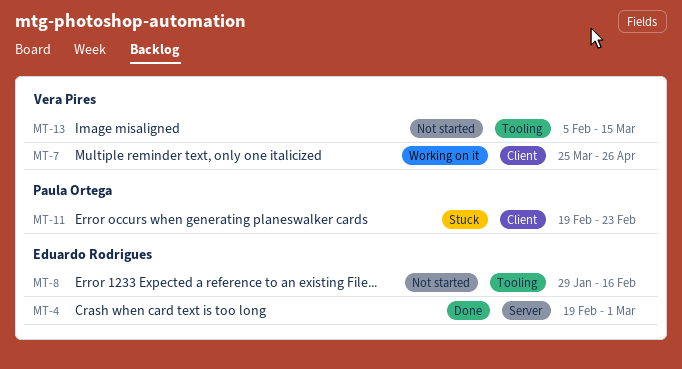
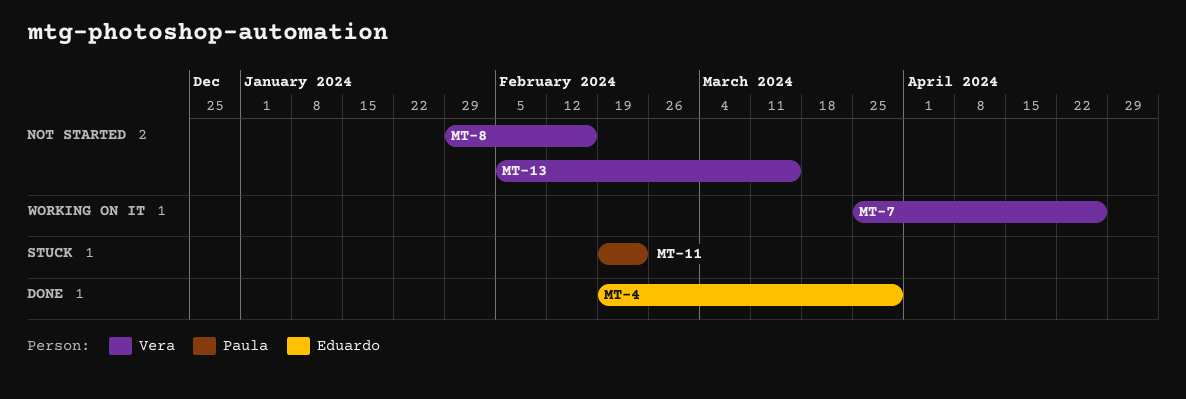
MT-4, due: Mar 1 -> Mar 29
MT-8, owner: Eduardo Rodrigues -> Vera Pires

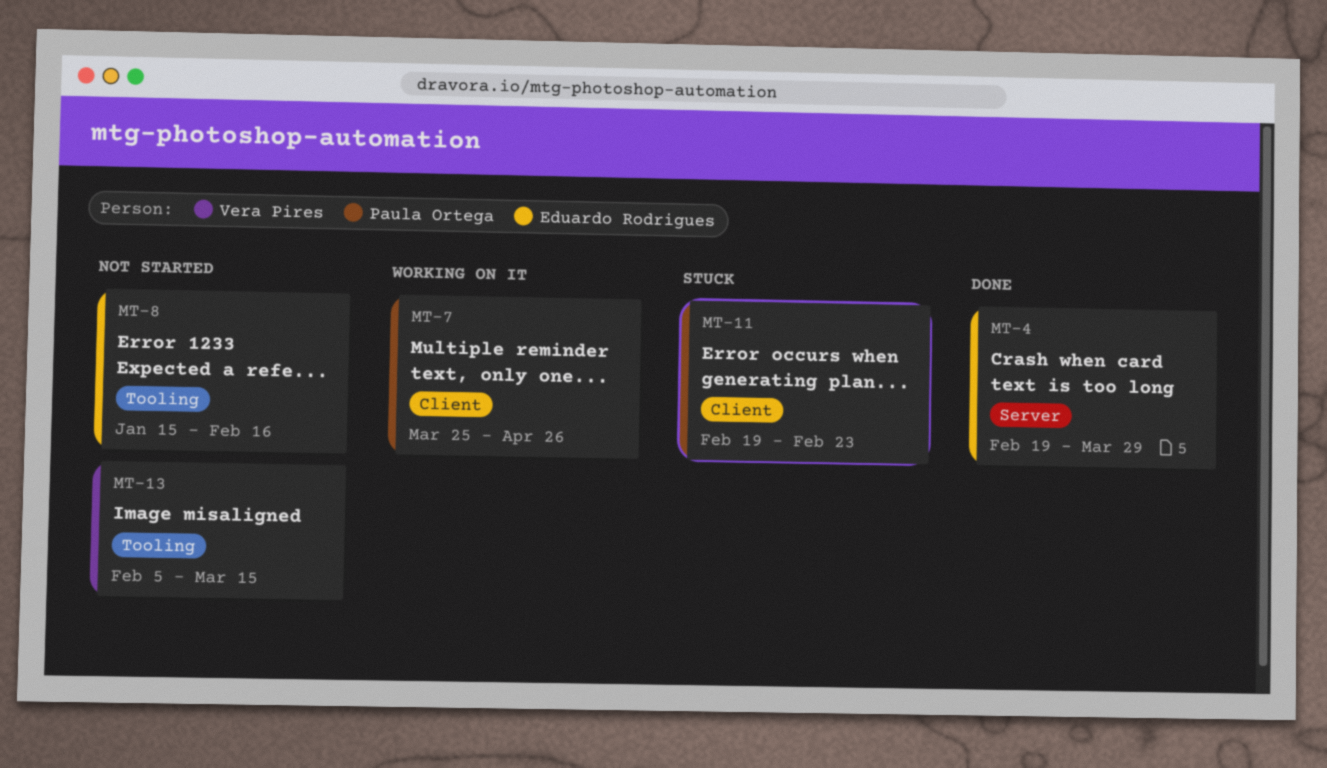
MT-7, owner: Vera Pires -> Paula Ortega
MT-8, owner: Vera Pires -> Eduardo Rodrigues
MT-8, start: Jan 29 -> Jan 15

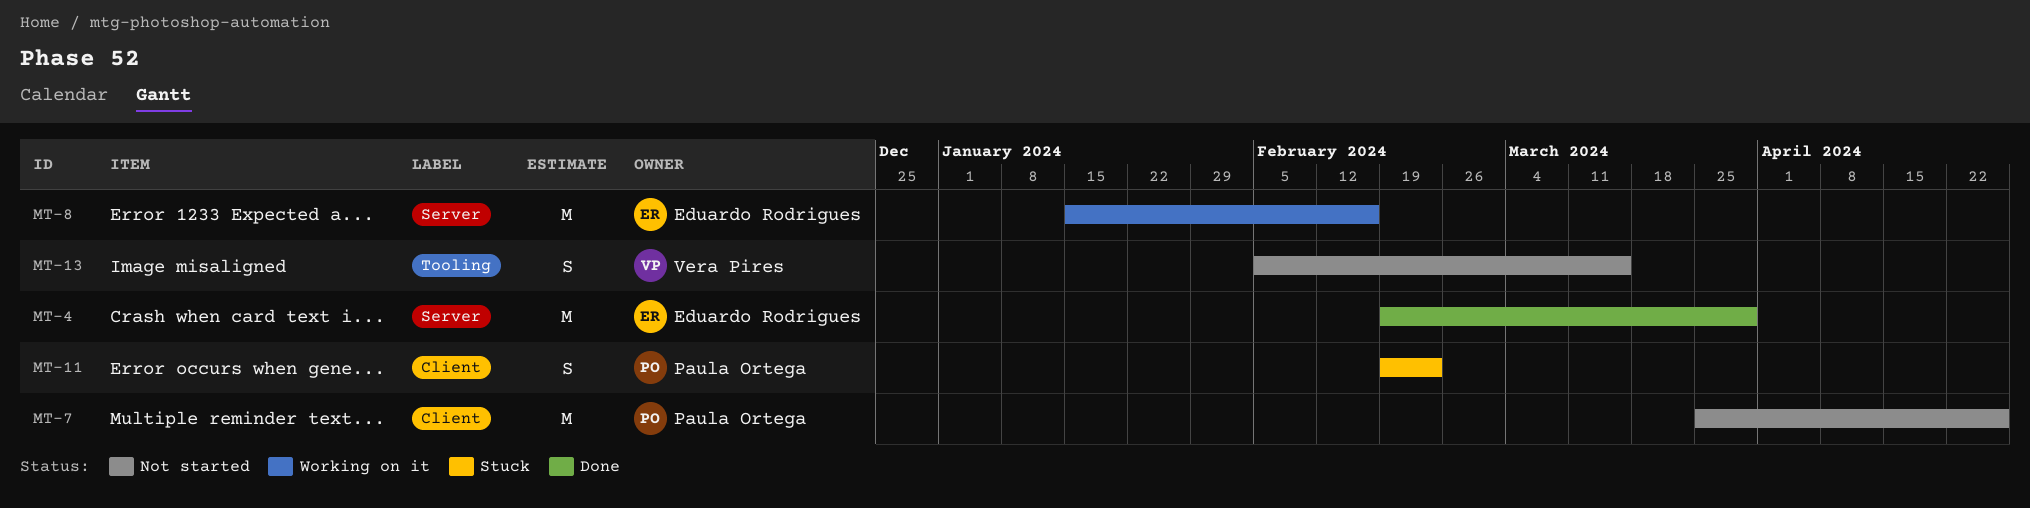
MT-7, status: Working on it -> Not started
MT-8, status: Not started -> Working on it
MT-8, label: Tooling -> Server

